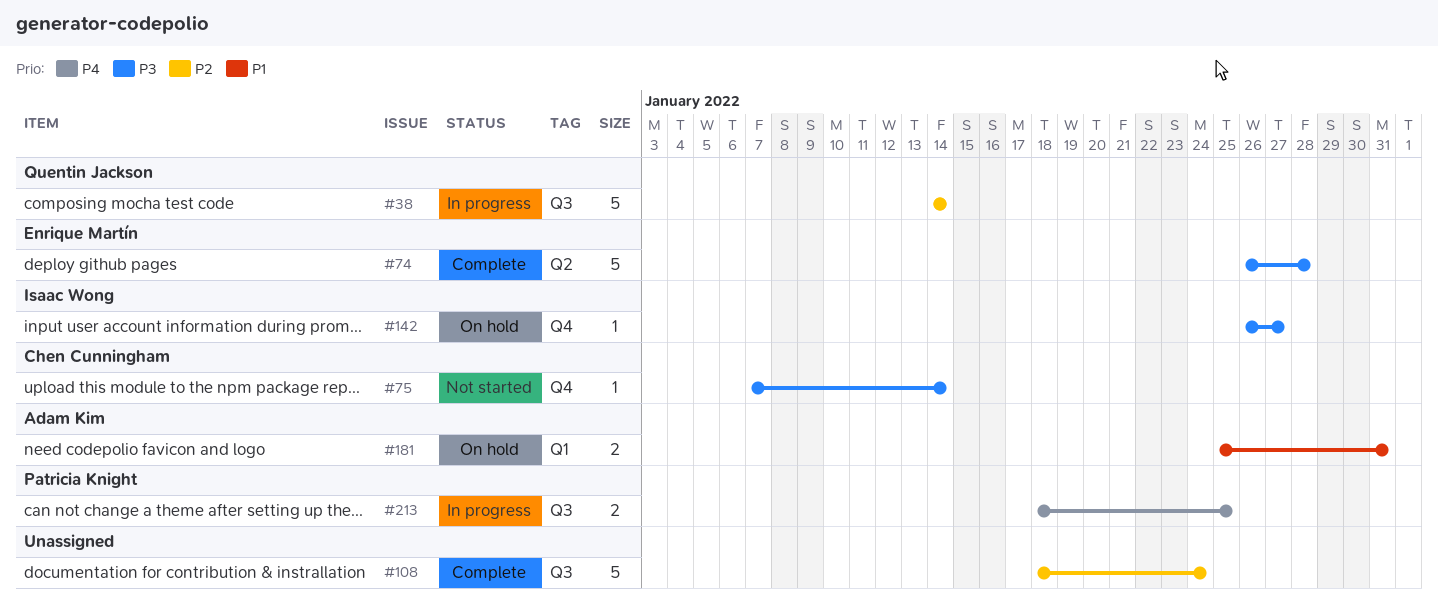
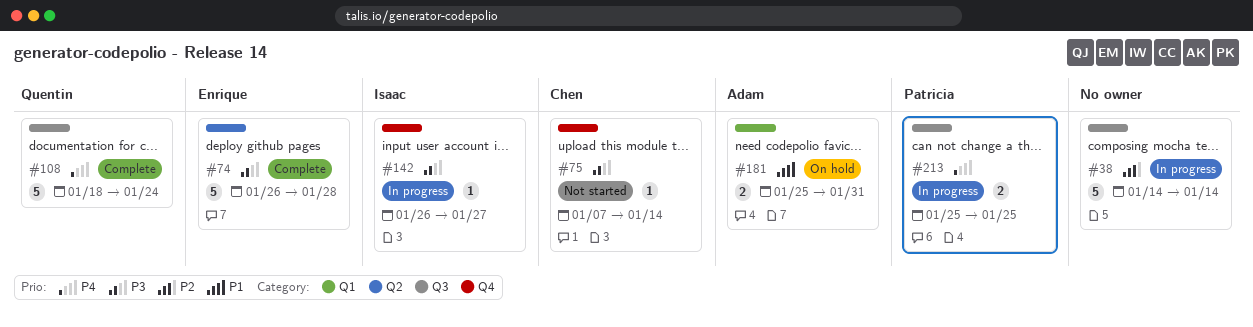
#38, owner: Quentin Jackson -> none
#108, owner: none -> Quentin Jackson
#108, priority: P2 -> P4
#142, status: On hold -> In progress
#213, start: Jan 18 -> Jan 25

